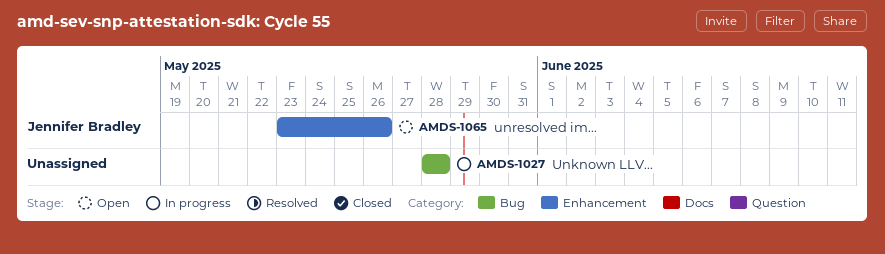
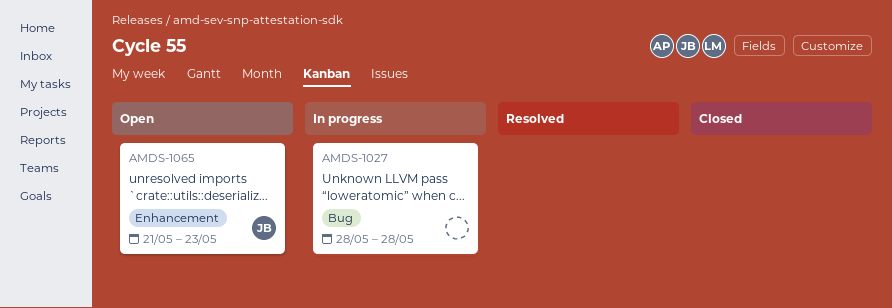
AMDS-1065, start: May 23 -> May 21
AMDS-1065, due: May 26 -> May 23

